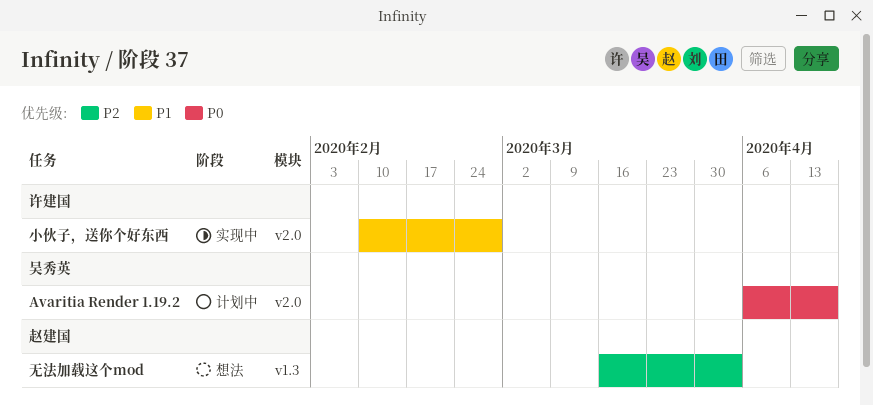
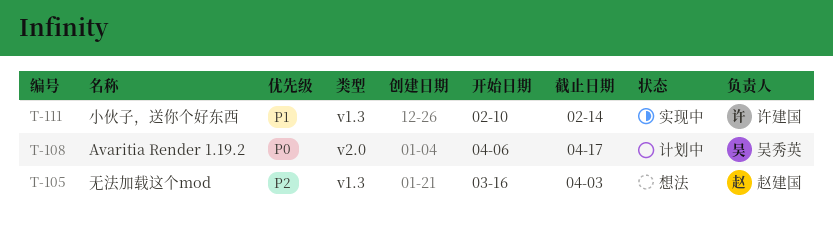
小伙子，送你个好东西, label: v2.0 -> v1.3
小伙子，送你个好东西, due: Feb 28 -> Feb 14

